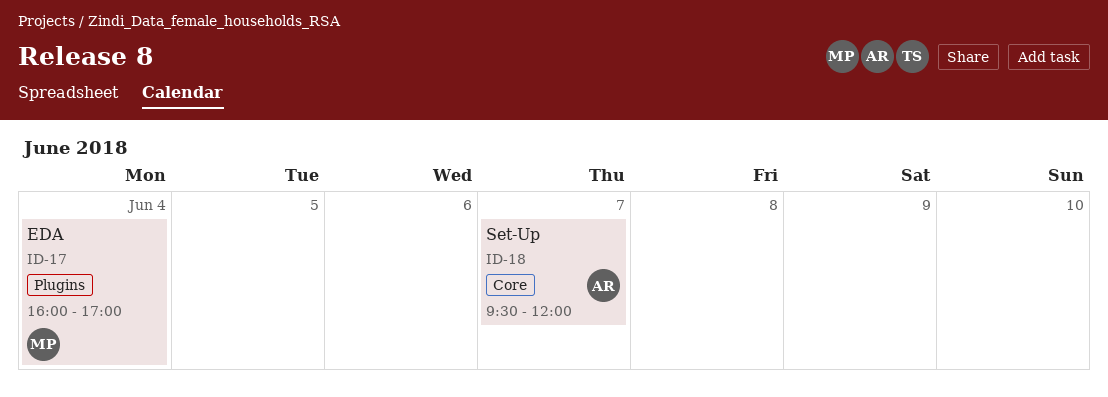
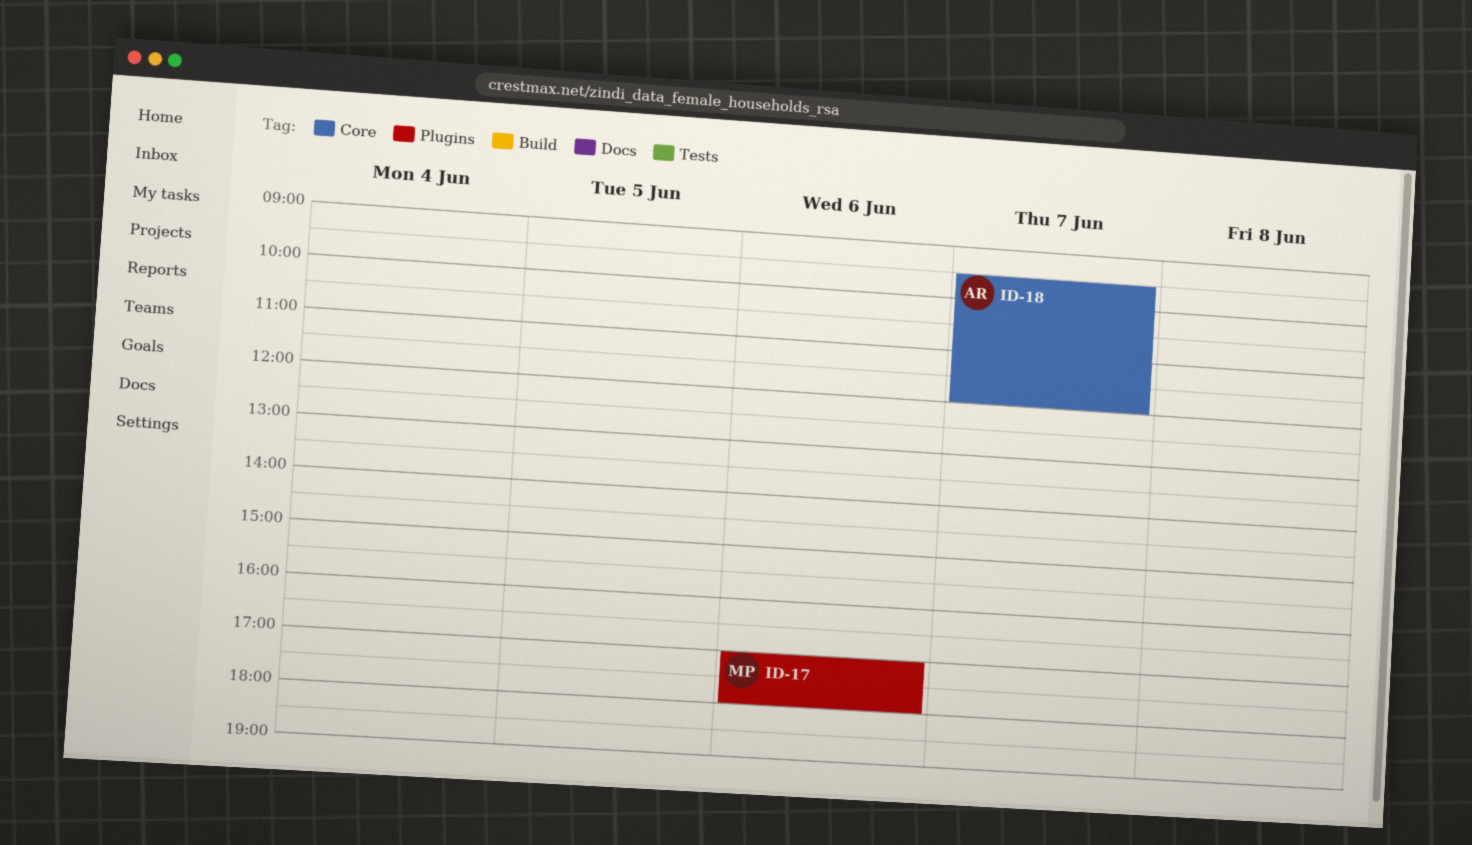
ID-17, day: Jun 4 -> Jun 6
ID-17, begins: 16:00 -> 17:00
ID-17, ends: 17:00 -> 18:00

